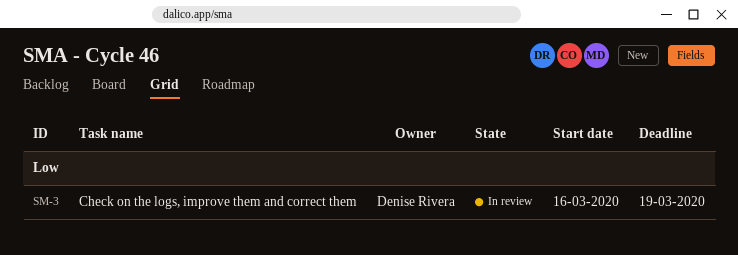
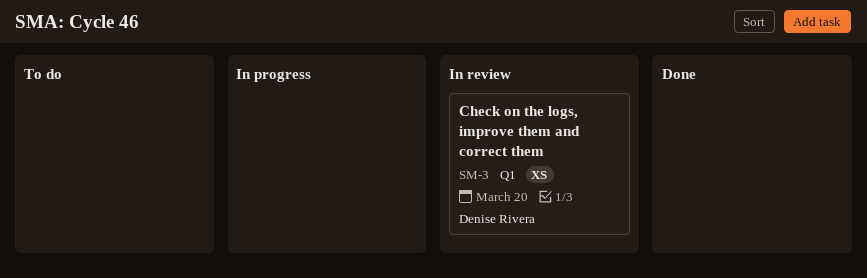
SM-3, due: Mar 19 -> Mar 20

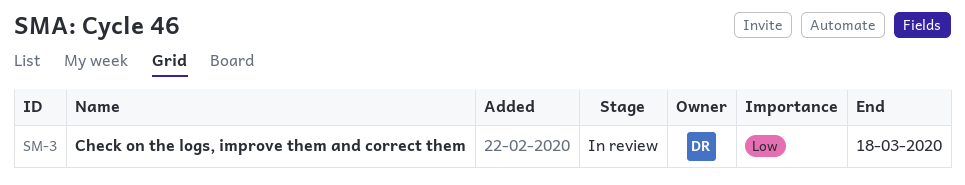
SM-3, due: Mar 20 -> Mar 18

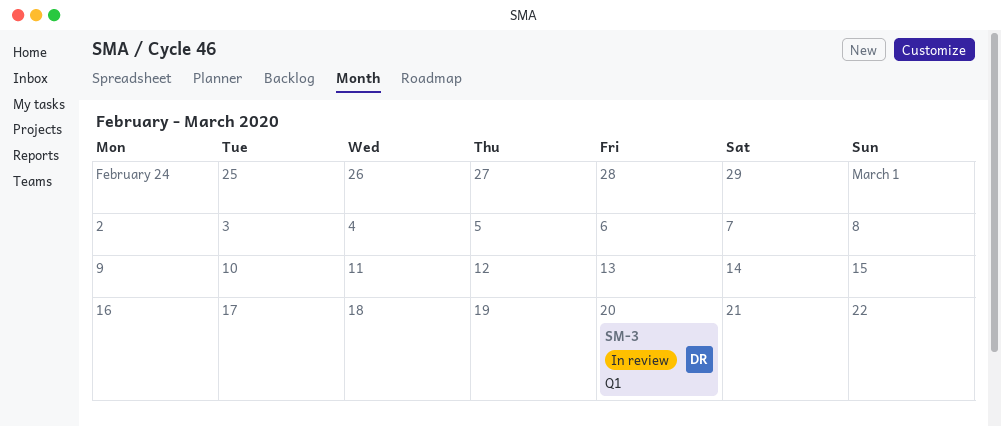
SM-3, due: Mar 18 -> Mar 20

